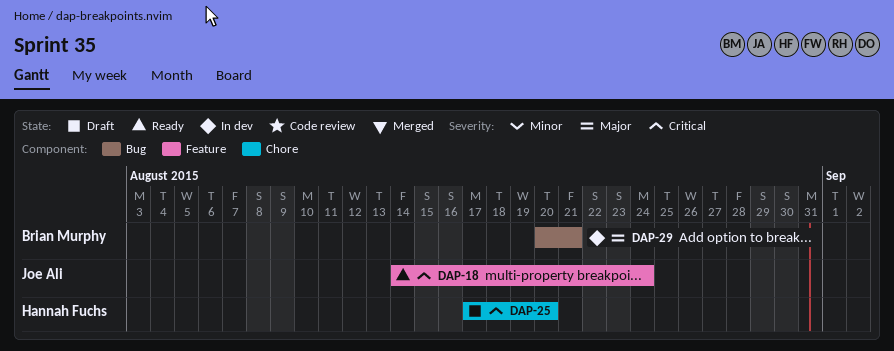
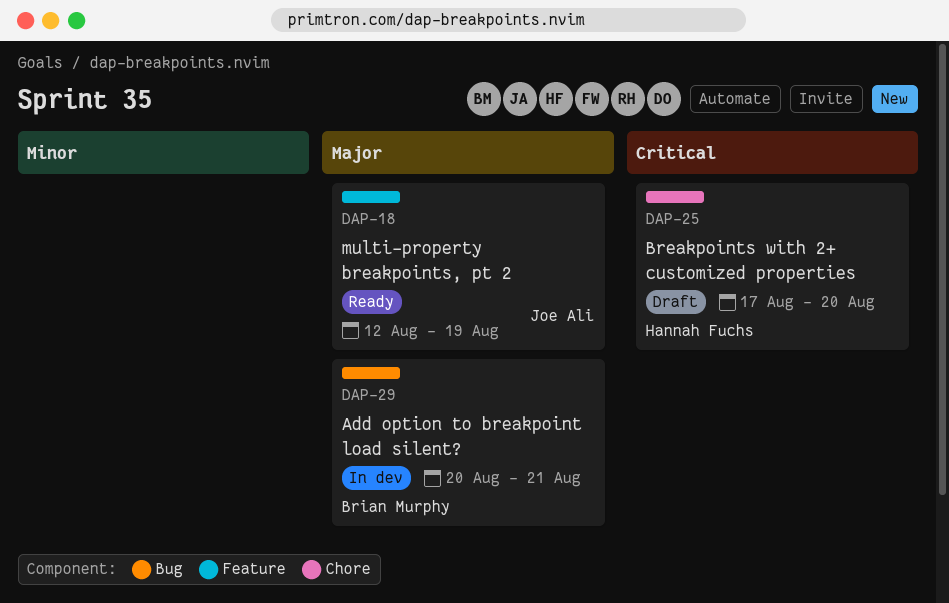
DAP-18, priority: Critical -> Major
DAP-18, start: Aug 14 -> Aug 12
DAP-18, due: Aug 24 -> Aug 19

